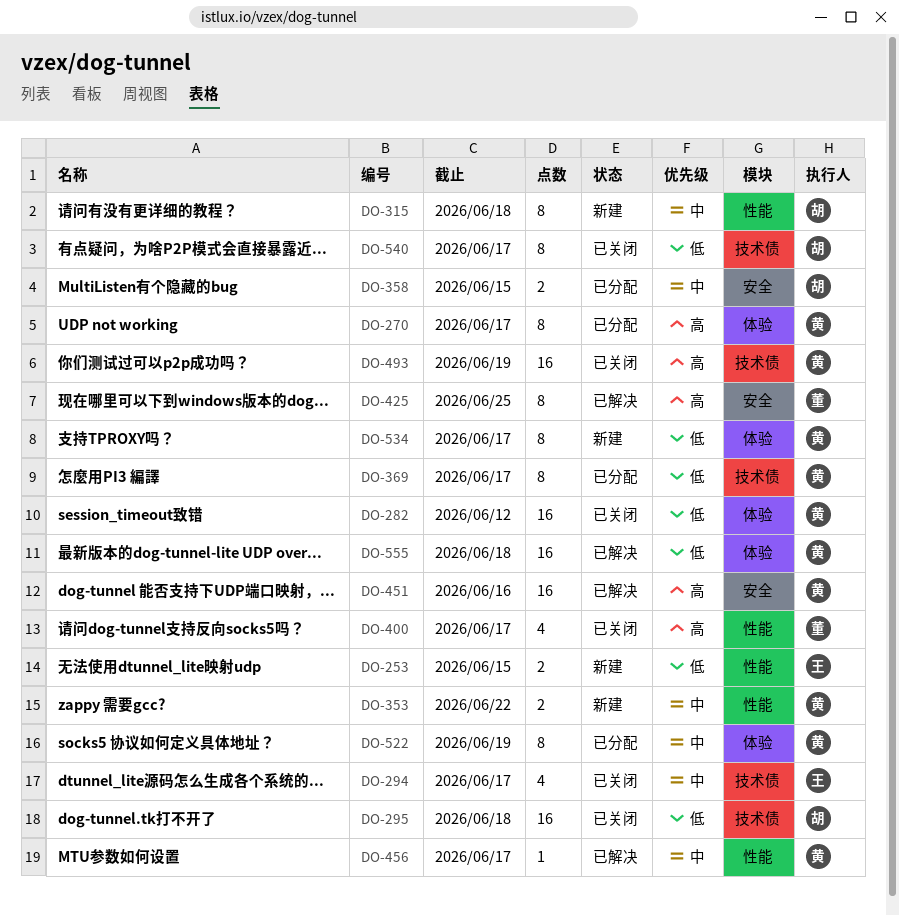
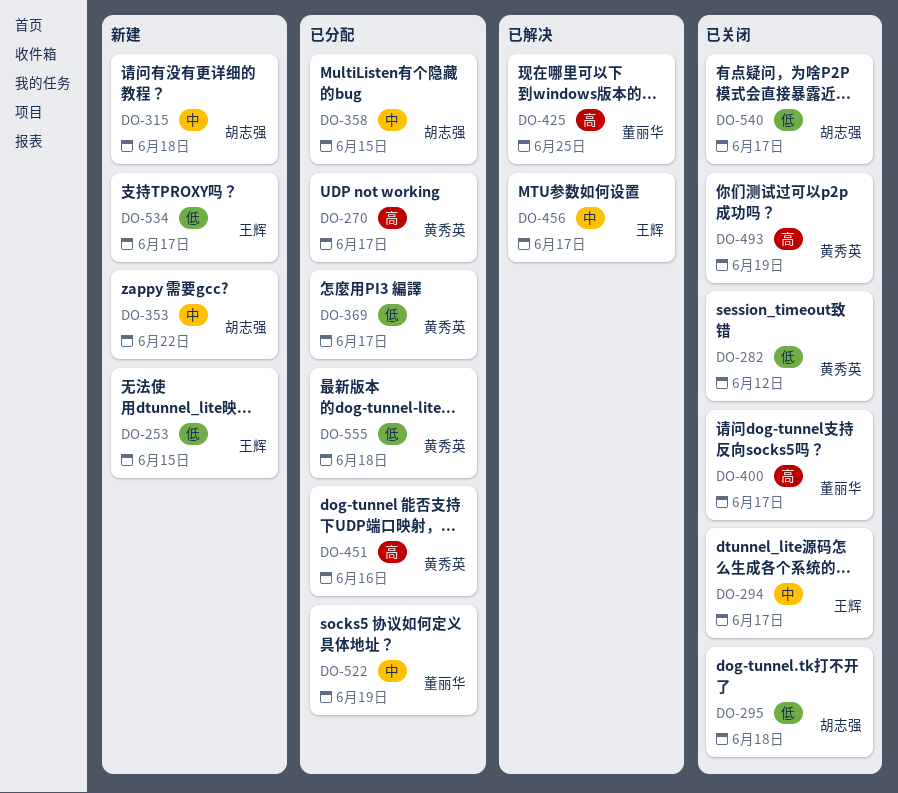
DO-353, owner: 黄秀英 -> 胡志强
DO-451, status: 已解决 -> 已分配
DO-456, owner: 黄秀英 -> 王辉
DO-522, owner: 黄秀英 -> 董丽华
DO-534, owner: 黄秀英 -> 王辉
DO-555, status: 已解决 -> 已分配

